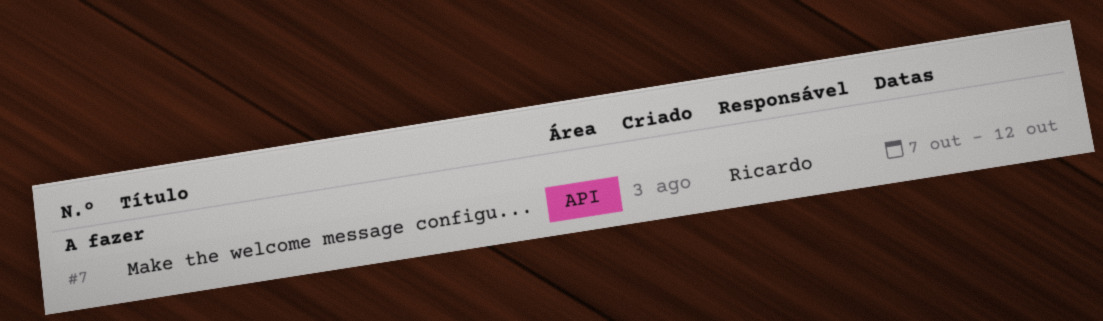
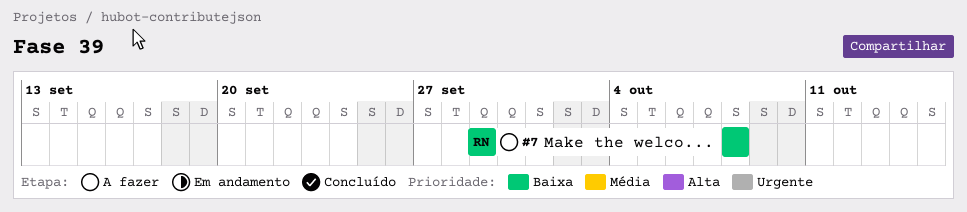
#7, start: Oct 7 -> Oct 8
#7, due: Oct 12 -> Oct 8

